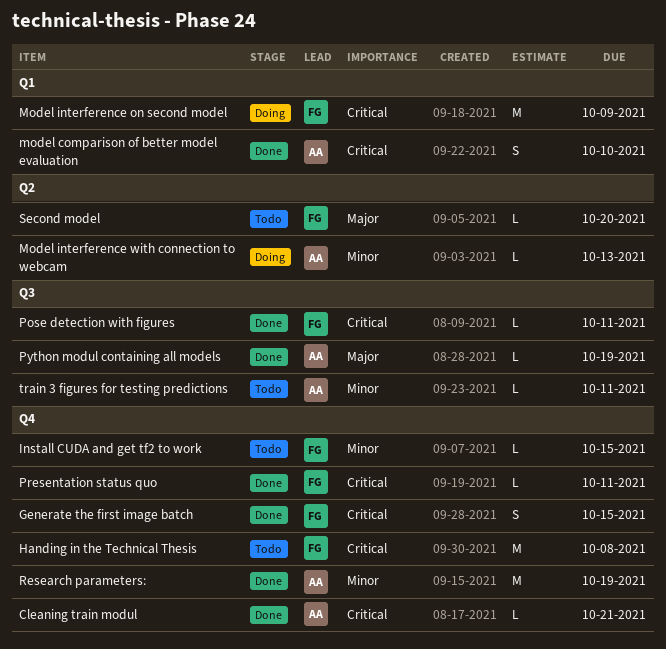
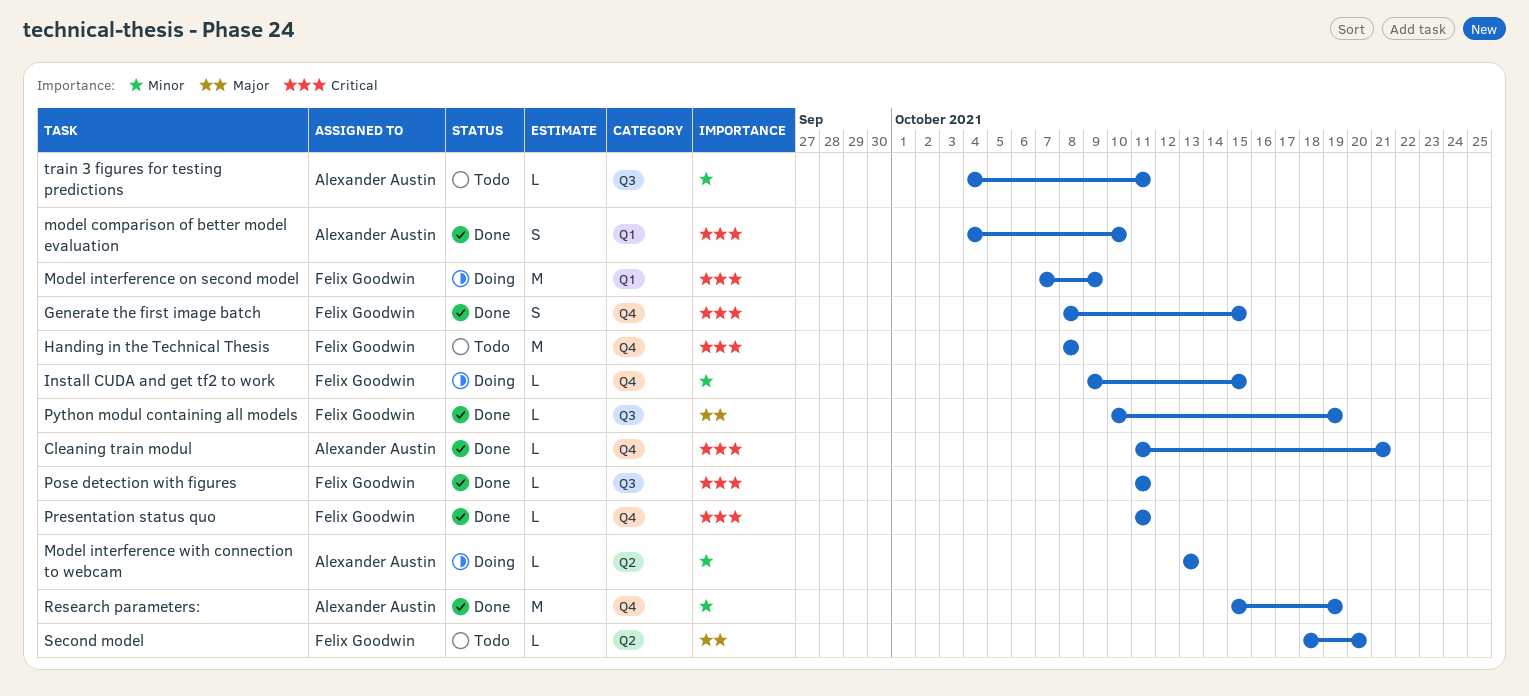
Install CUDA and get tf2 to work, status: Todo -> Doing
Python modul containing all models, owner: Alexander Austin -> Felix Goodwin

